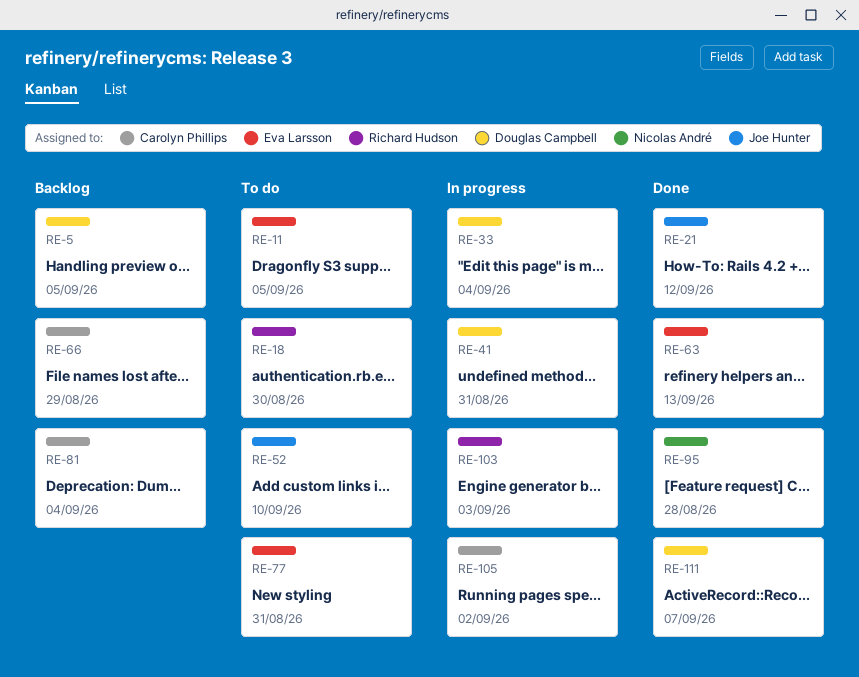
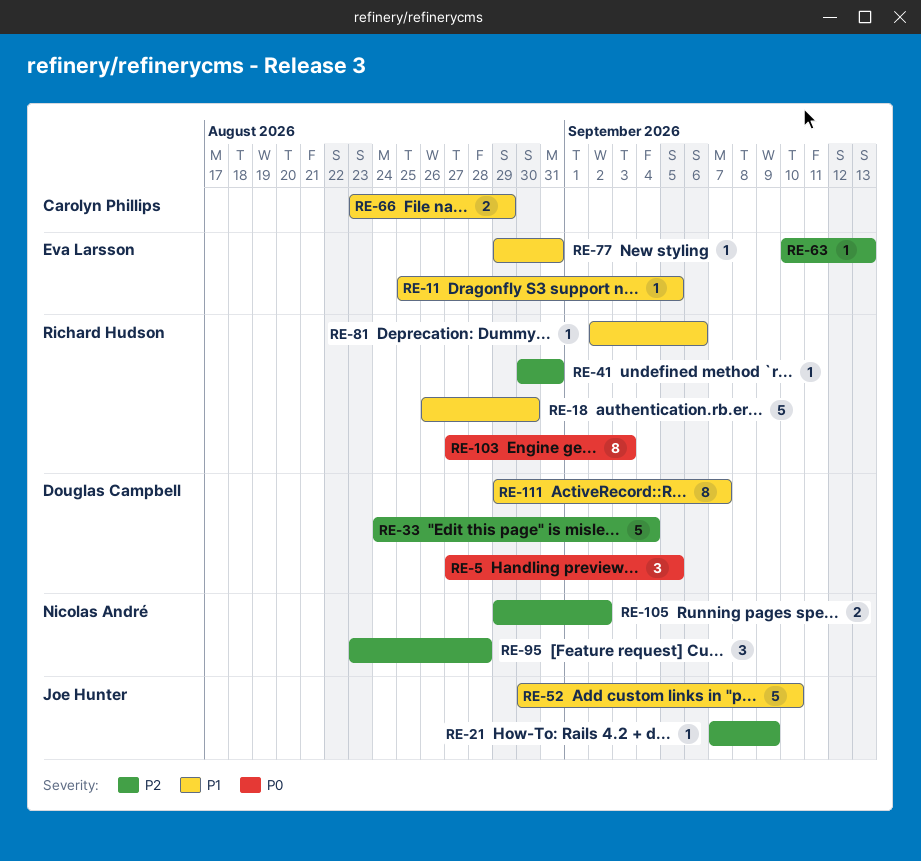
RE-21, due: Sep 12 -> Sep 9
RE-41, owner: Douglas Campbell -> Richard Hudson
RE-81, owner: Carolyn Phillips -> Richard Hudson
RE-81, due: Sep 4 -> Sep 6
RE-105, owner: Carolyn Phillips -> Nicolas André

